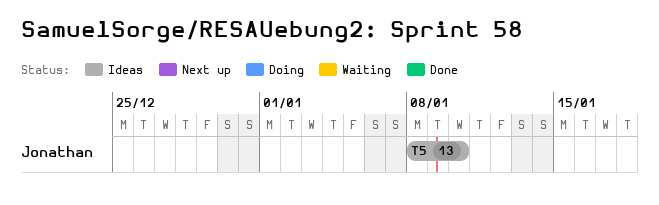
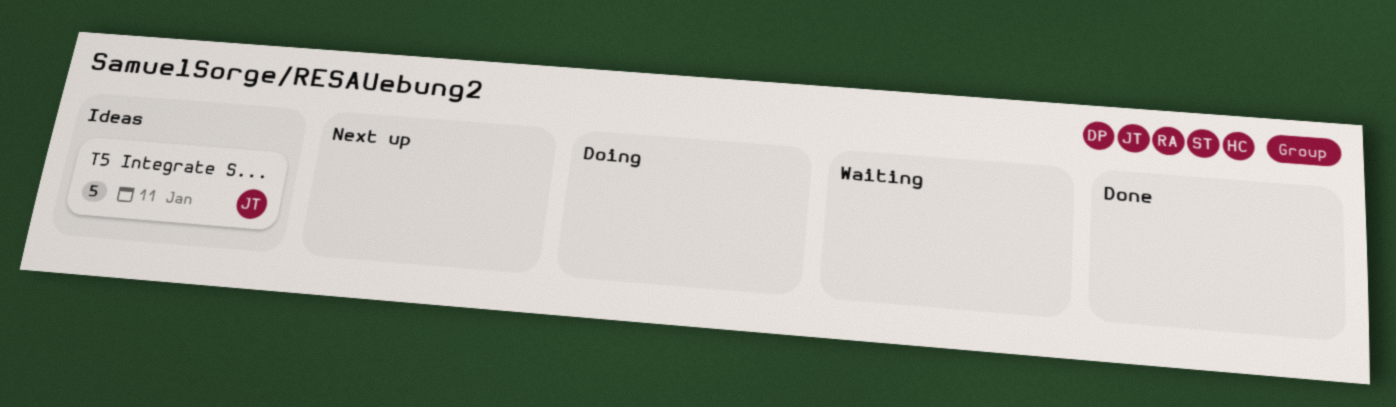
T5, estimate: 13 -> 5
T5, due: Jan 10 -> Jan 11

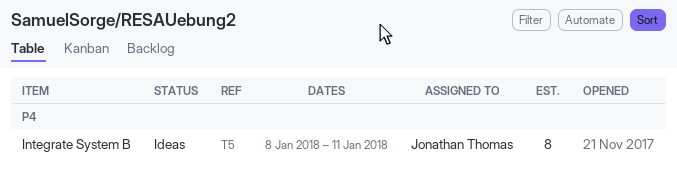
T5, estimate: 5 -> 8

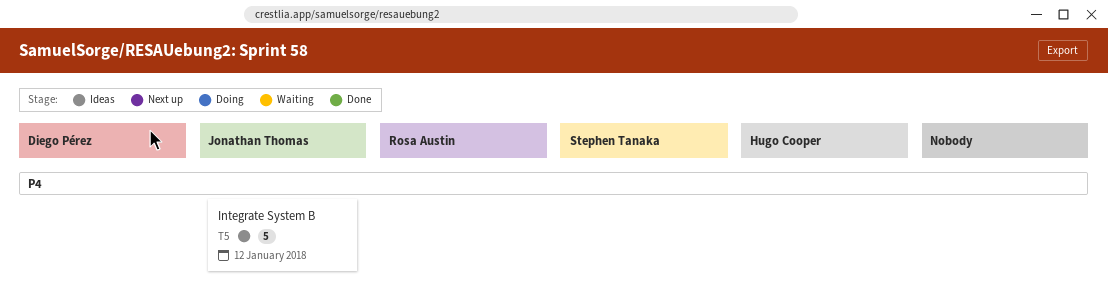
T5, estimate: 8 -> 5
T5, due: Jan 11 -> Jan 12

